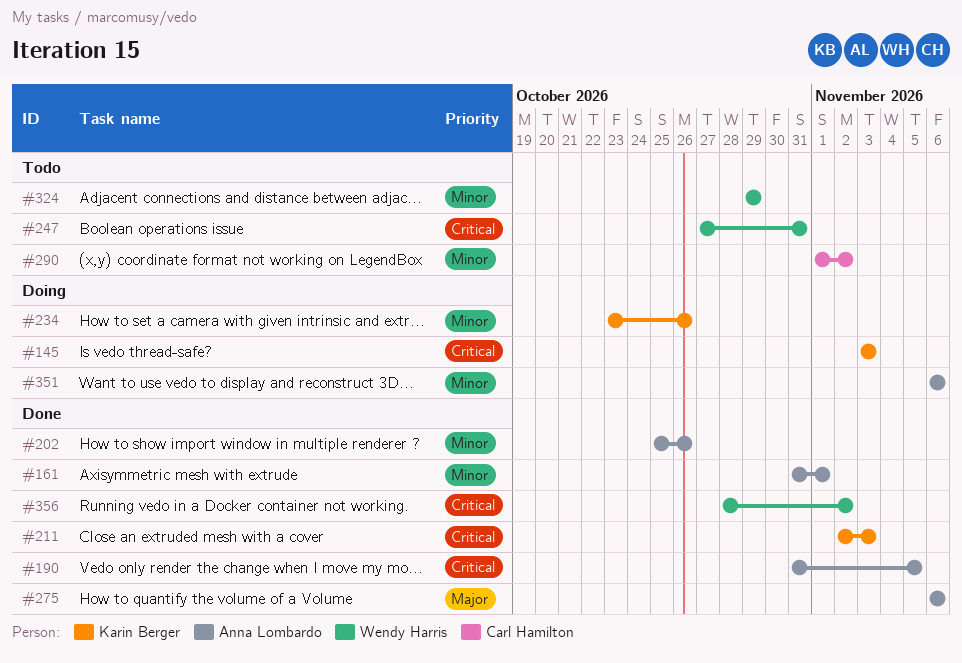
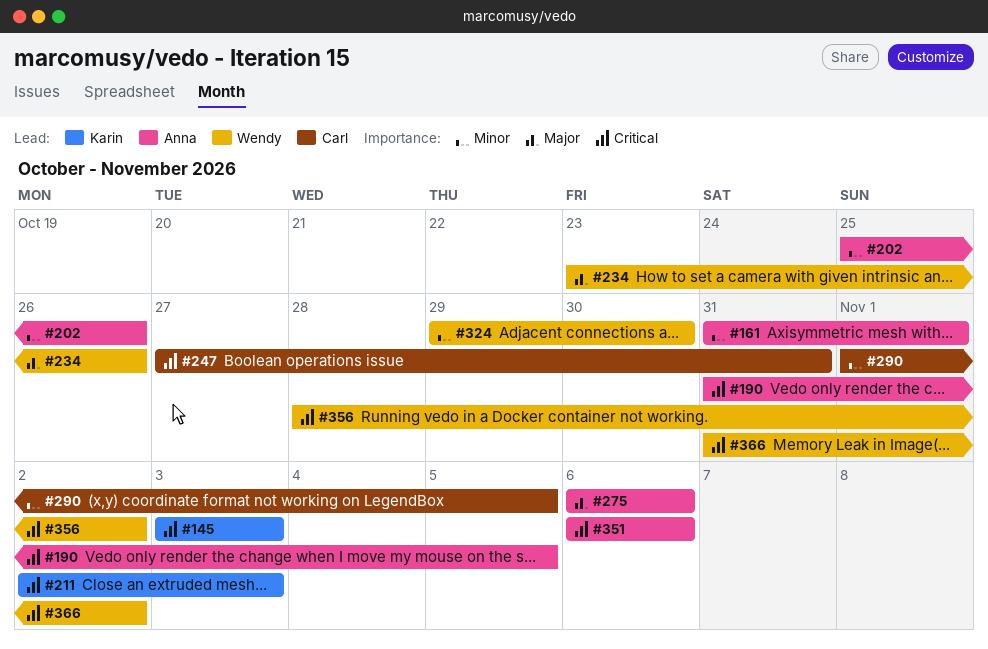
#234, owner: Karin Berger -> Wendy Harris
#234, priority: Minor -> Major
#247, owner: Wendy Harris -> Carl Hamilton
#290, due: Nov 2 -> Nov 5
#324, due: Oct 29 -> Oct 30
#351, priority: Minor -> Critical
#366: none -> present

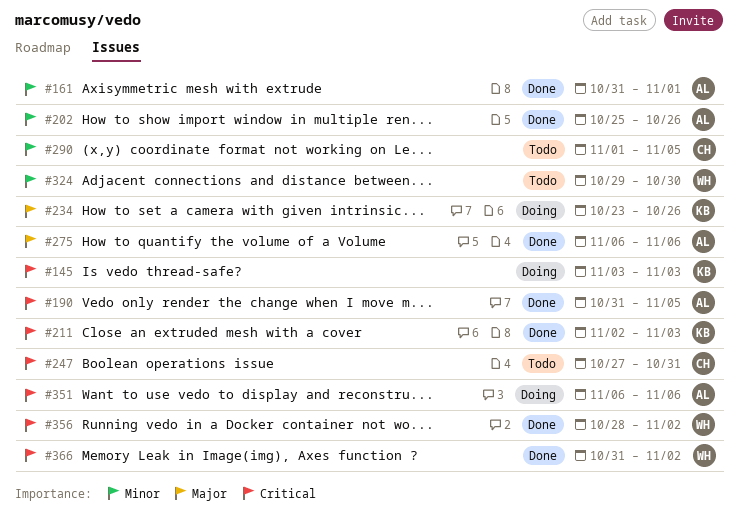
#234, owner: Wendy -> Karin

